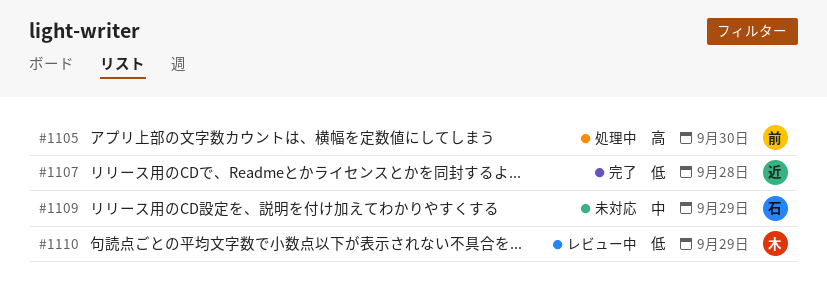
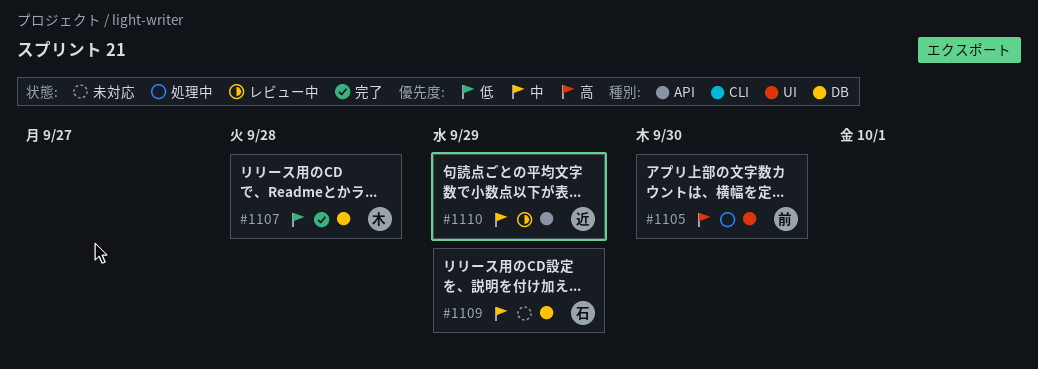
#1107, owner: 近 -> 木
#1110, owner: 木 -> 近
#1110, priority: 低 -> 中

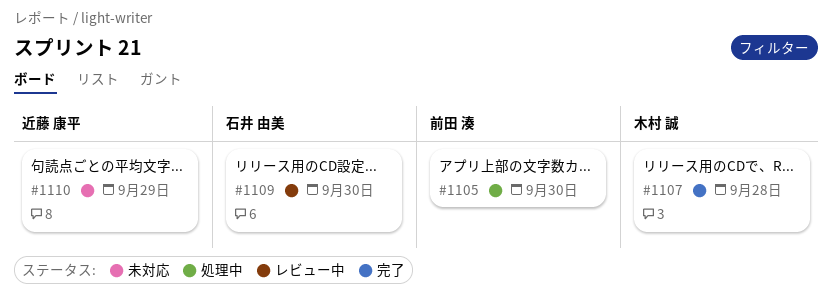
#1109, status: 未対応 -> レビュー中
#1109, due: Sep 29 -> Sep 30
#1110, status: レビュー中 -> 未対応

